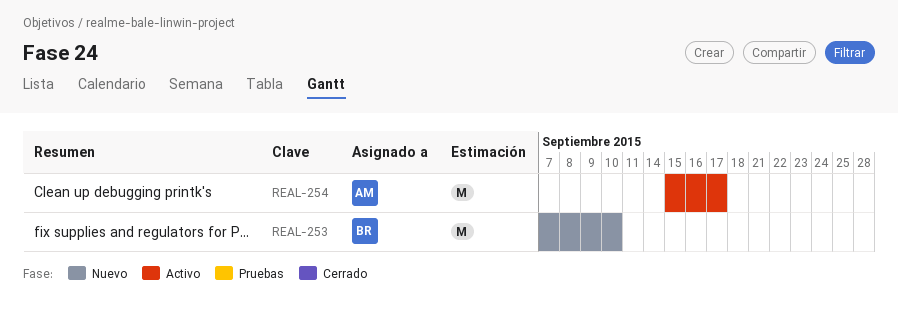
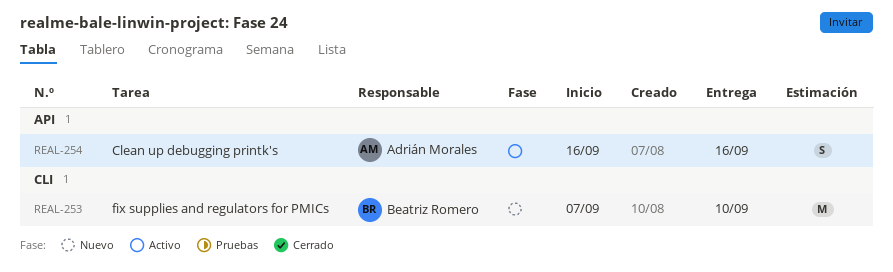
REAL-254, estimate: M -> S
REAL-254, start: Sep 15 -> Sep 16
REAL-254, due: Sep 17 -> Sep 16

